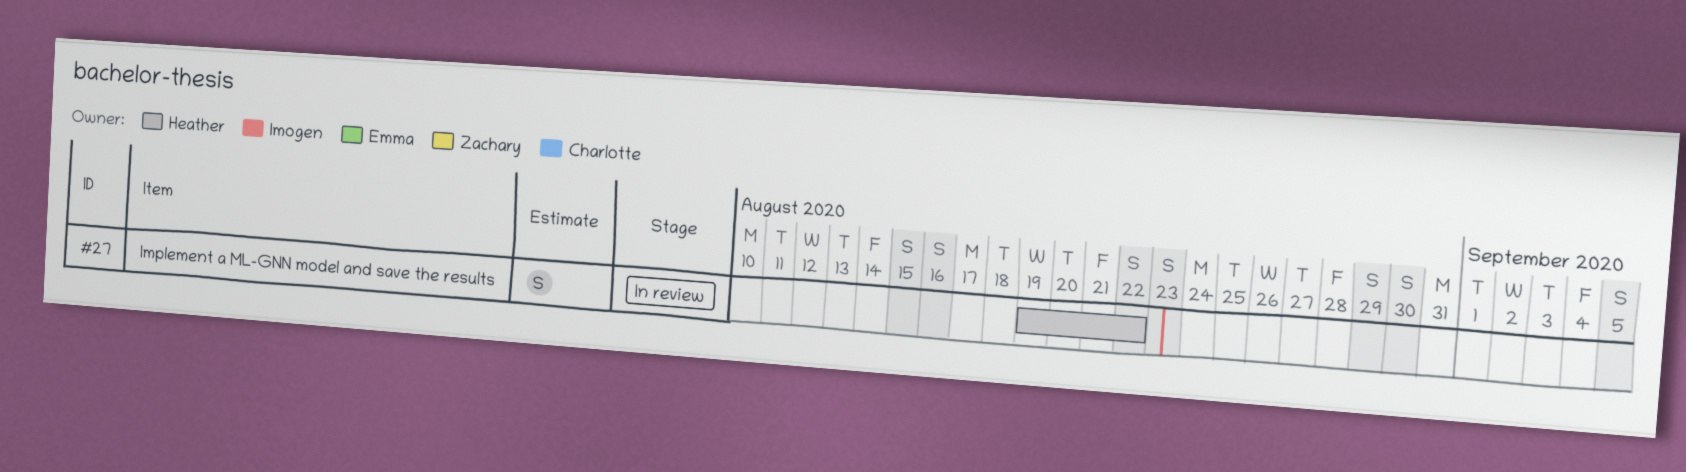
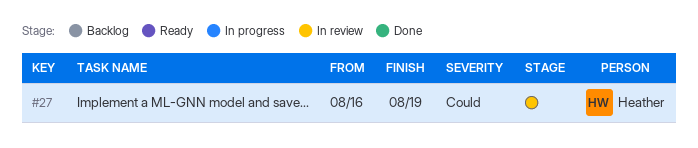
#27, start: Aug 19 -> Aug 16
#27, due: Aug 22 -> Aug 19

